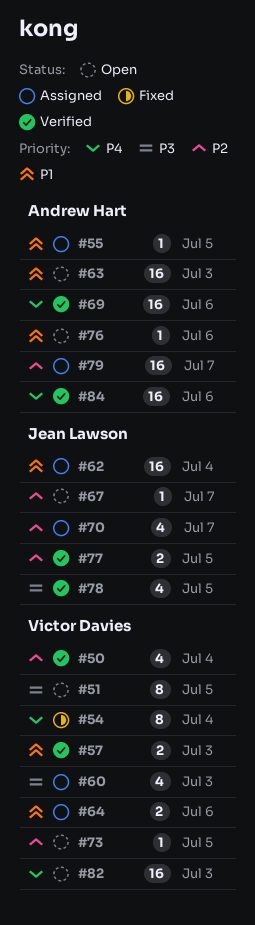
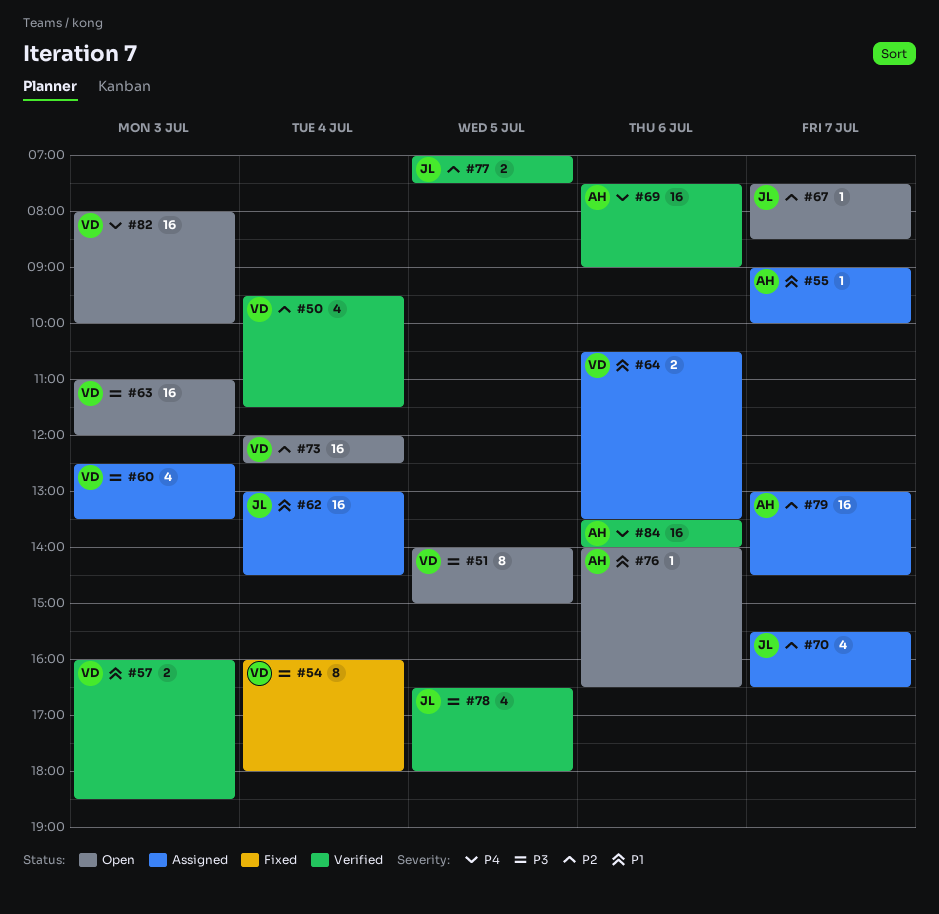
#54, priority: P4 -> P3
#55, day: Jul 5 -> Jul 7
#63, owner: Andrew Hart -> Victor Davies
#63, priority: P1 -> P3
#73, estimate: 1 -> 16
#73, day: Jul 5 -> Jul 4

